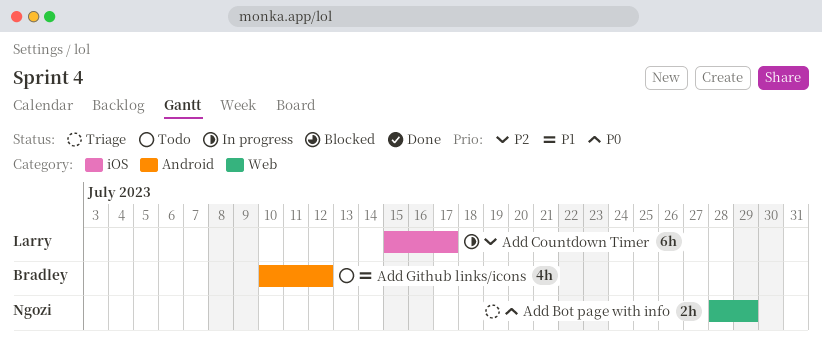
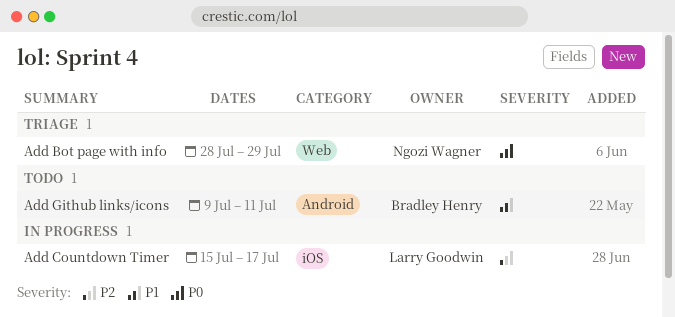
Add Github links/icons, start: Jul 10 -> Jul 9
Add Github links/icons, due: Jul 12 -> Jul 11

